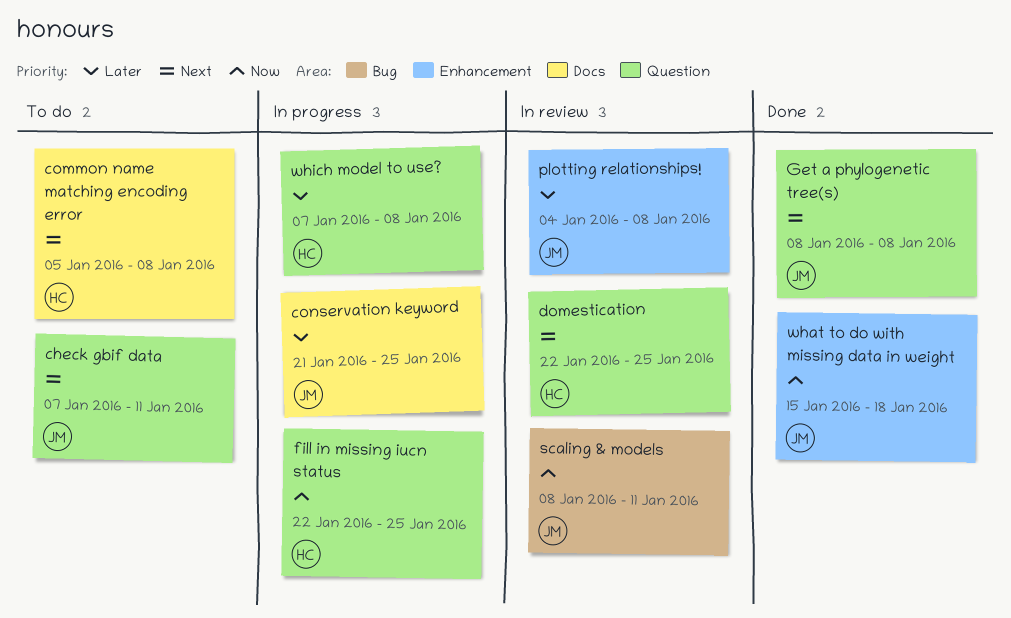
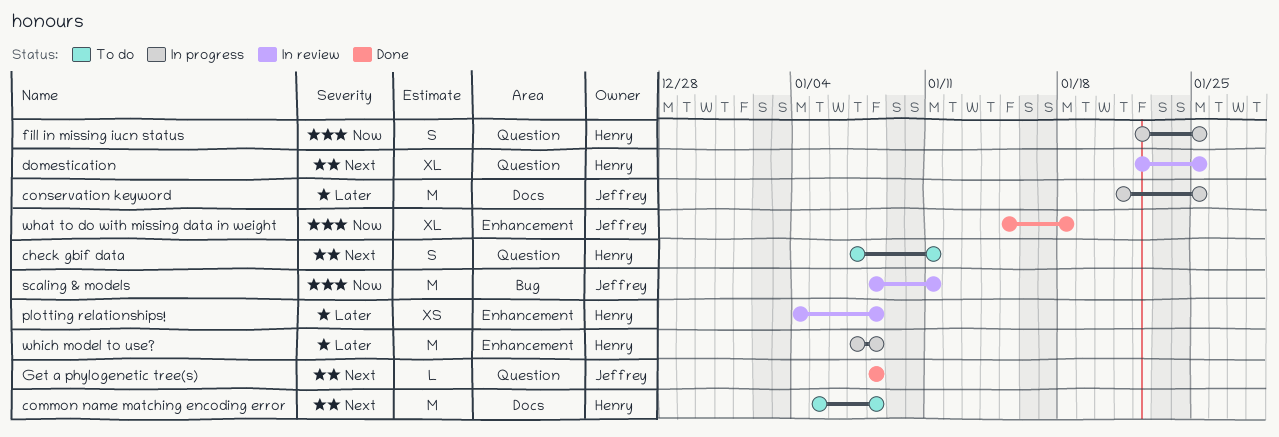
check gbif data, owner: Jeffrey -> Henry
plotting relationships!, owner: Jeffrey -> Henry
which model to use?, label: Question -> Enhancement

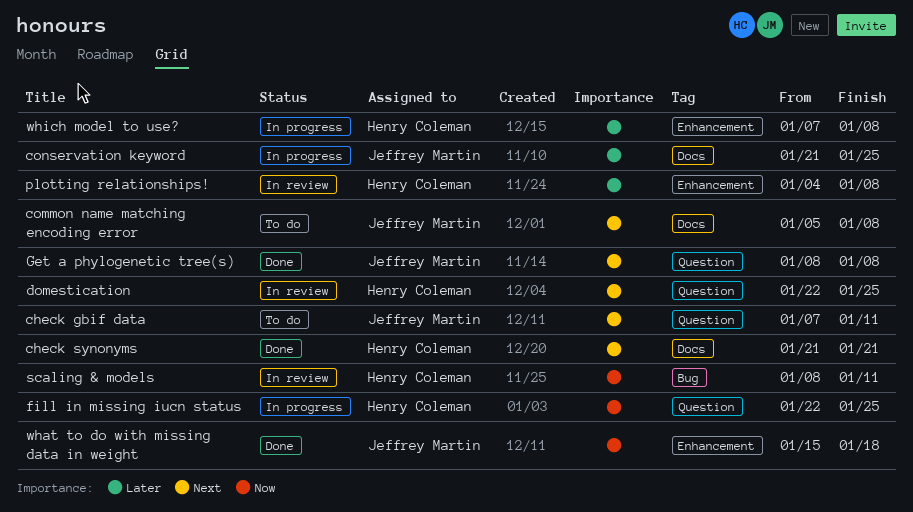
check gbif data, owner: Henry Coleman -> Jeffrey Martin
check synonyms: none -> present
common name matching encoding error, owner: Henry Coleman -> Jeffrey Martin
scaling & models, owner: Jeffrey Martin -> Henry Coleman

